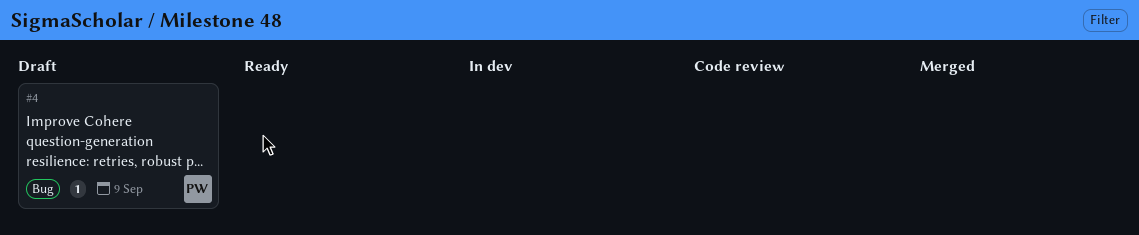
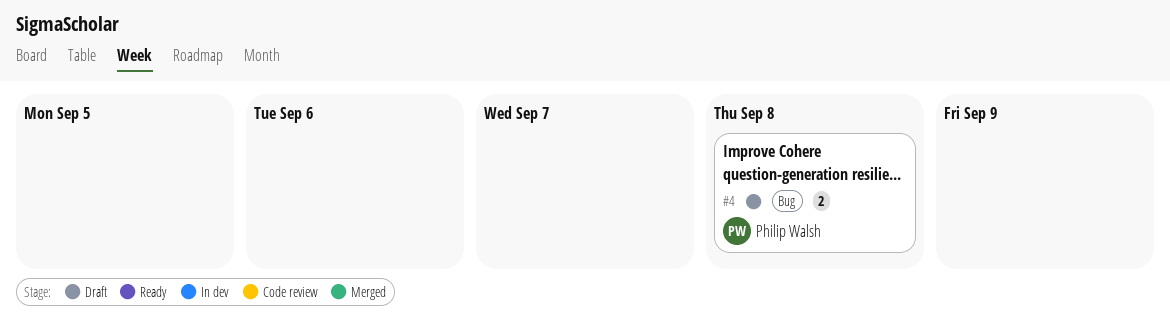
#4, estimate: 1 -> 2
#4, due: Sep 9 -> Sep 8

